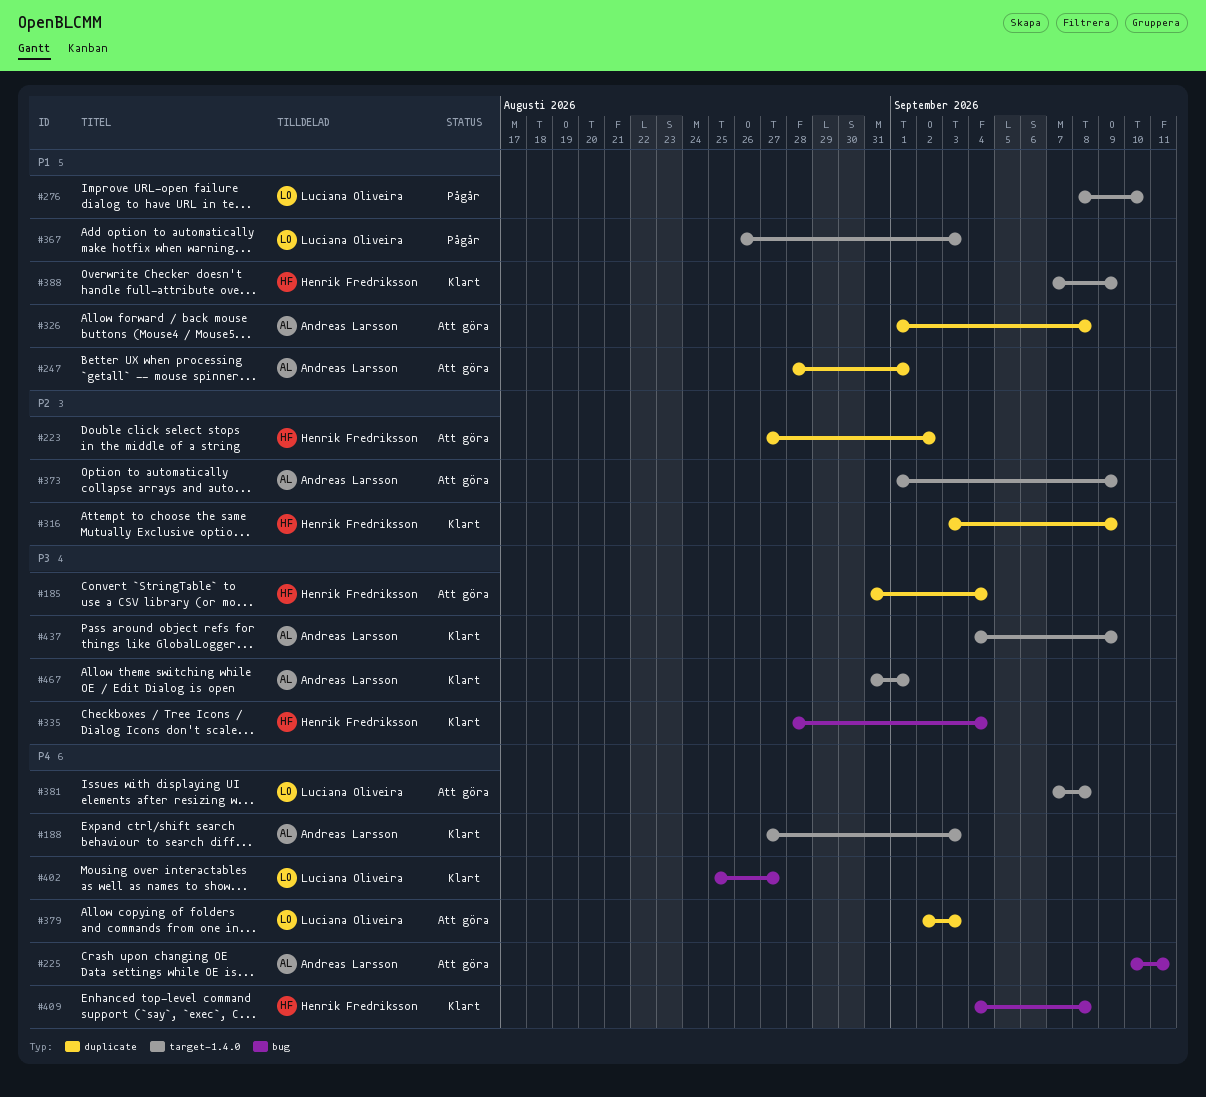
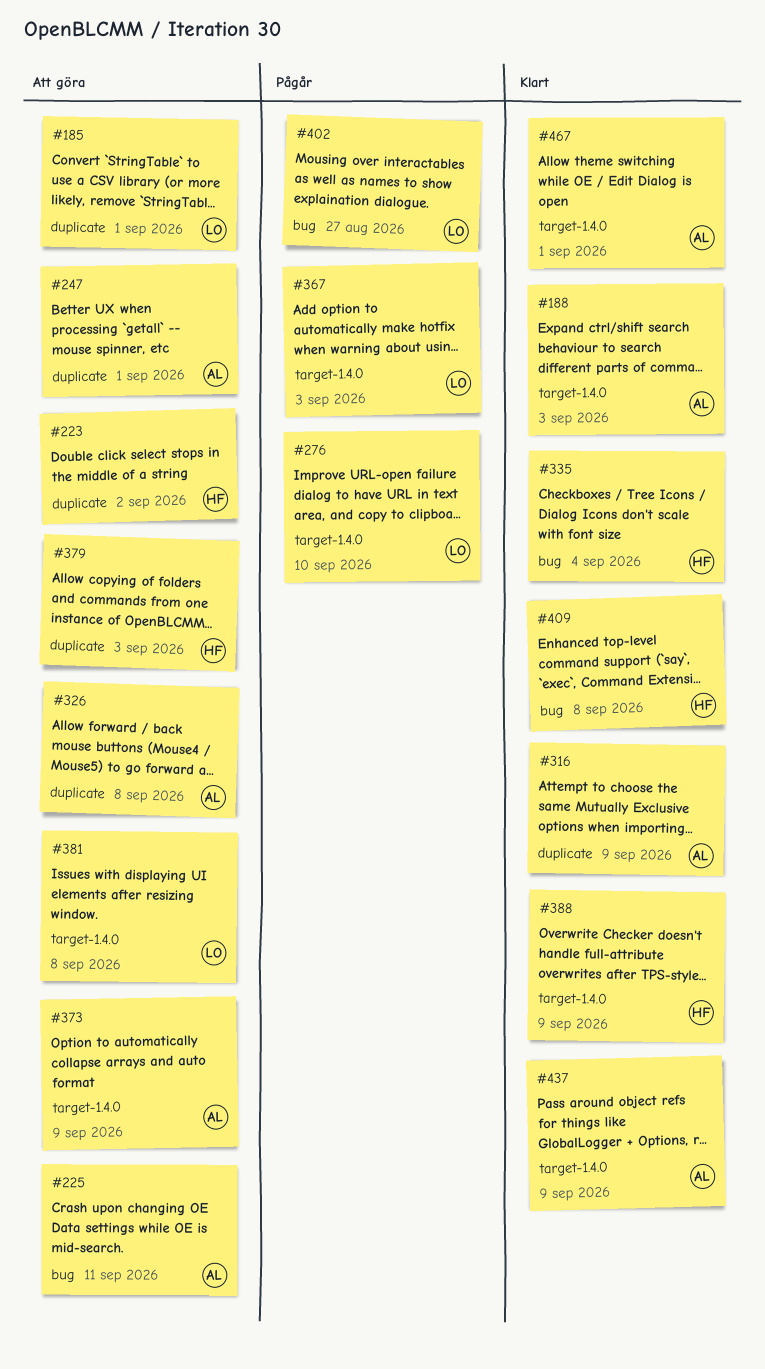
#185, owner: Henrik Fredriksson -> Luciana Oliveira
#185, due: Sep 4 -> Sep 1
#316, owner: Henrik Fredriksson -> Andreas Larsson
#379, owner: Luciana Oliveira -> Henrik Fredriksson
#402, status: Klart -> Pågår

